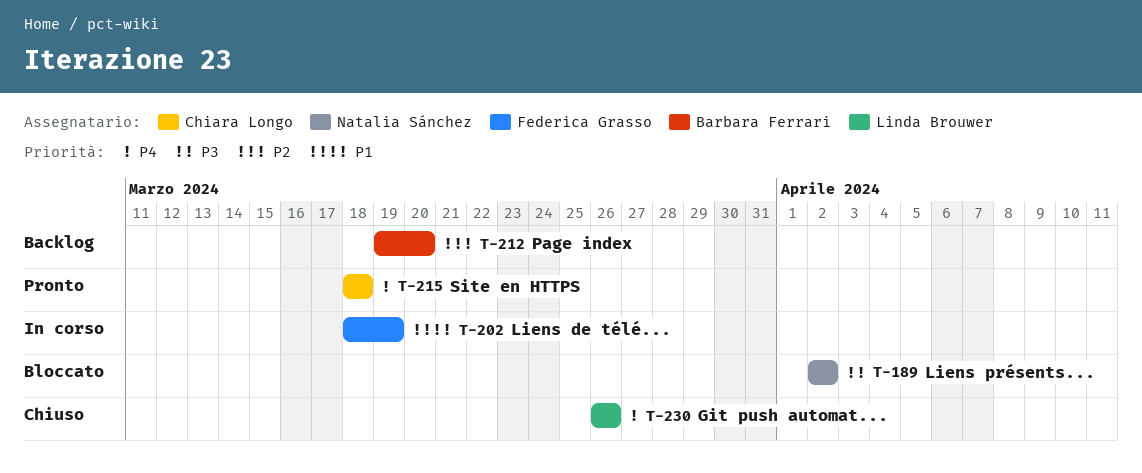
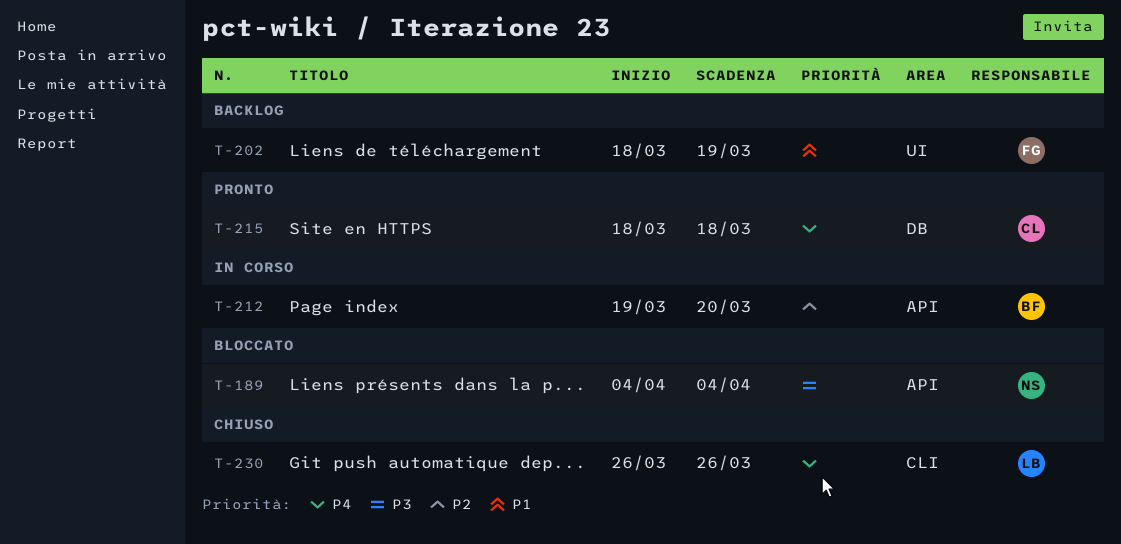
T-189, start: Apr 2 -> Apr 4
T-189, due: Apr 2 -> Apr 4
T-202, status: In corso -> Backlog
T-212, status: Backlog -> In corso

